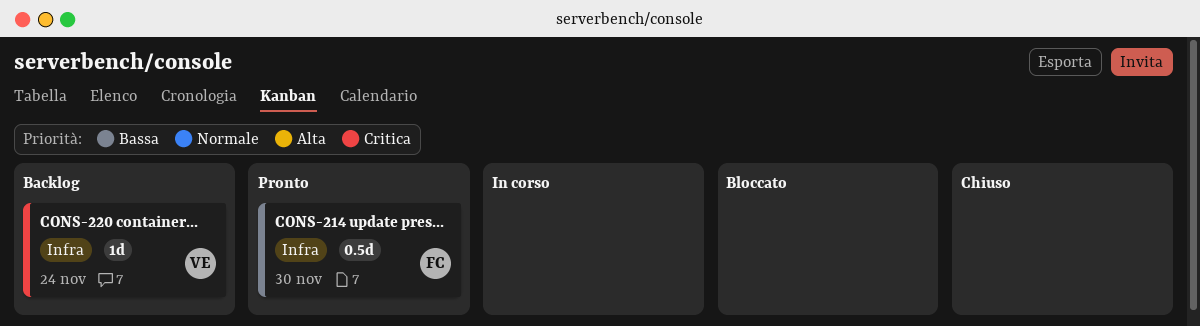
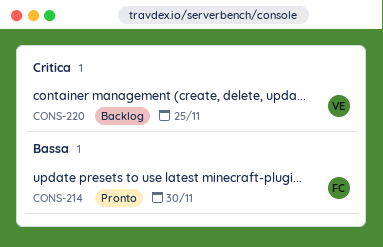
CONS-220, due: Nov 24 -> Nov 25

